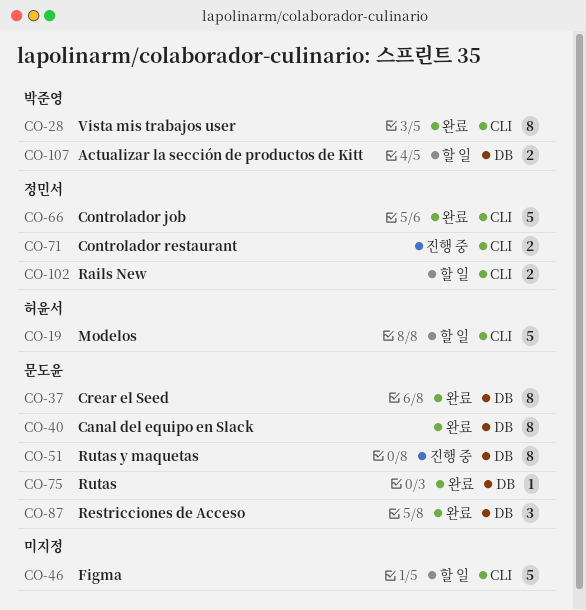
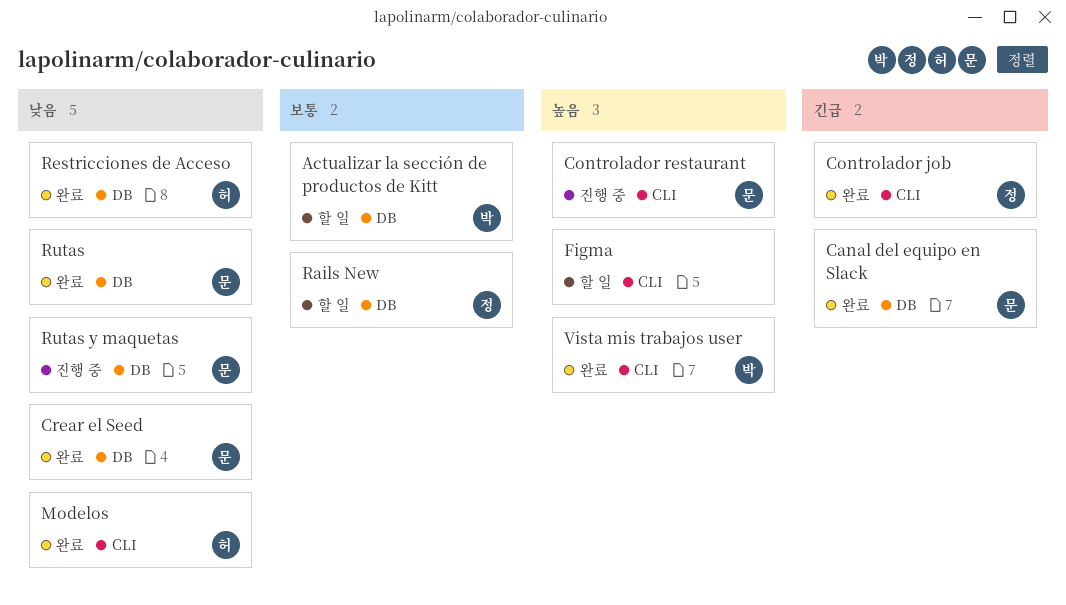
Controlador restaurant, owner: 정민서 -> 문도윤
Modelos, status: 할 일 -> 완료
Rails New, label: CLI -> DB
Restricciones de Acceso, owner: 문도윤 -> 허윤서

